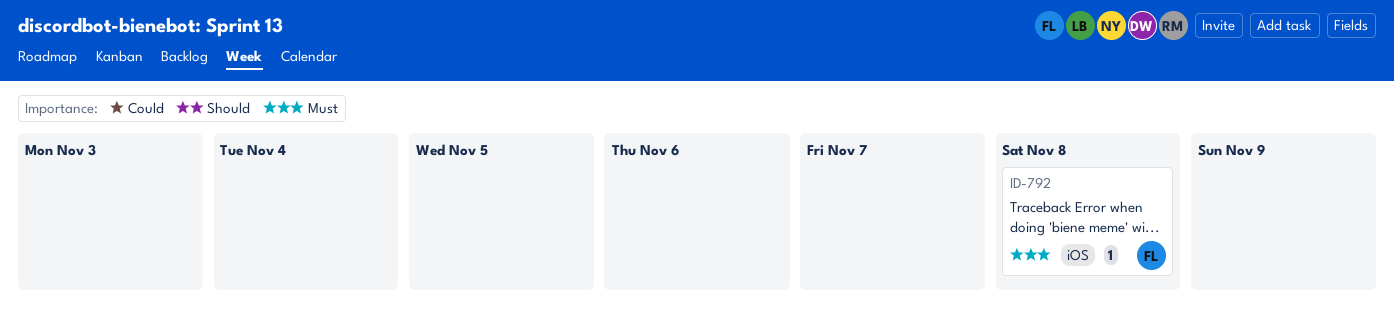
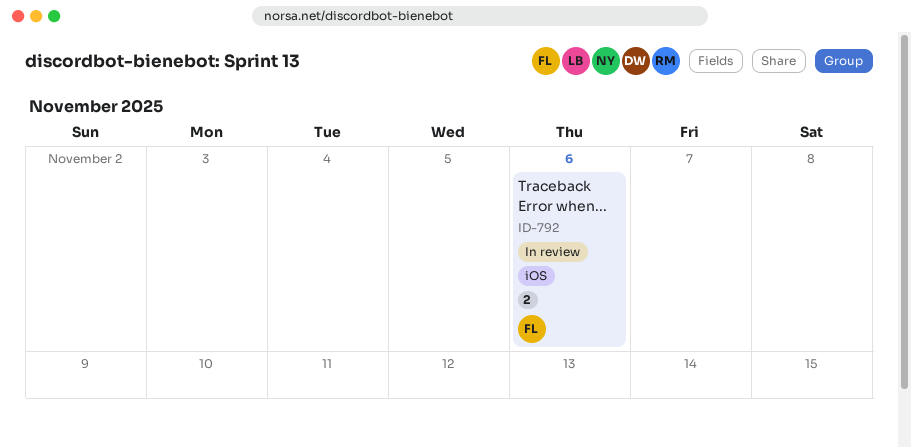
ID-792, estimate: 1 -> 2
ID-792, due: Nov 8 -> Nov 6

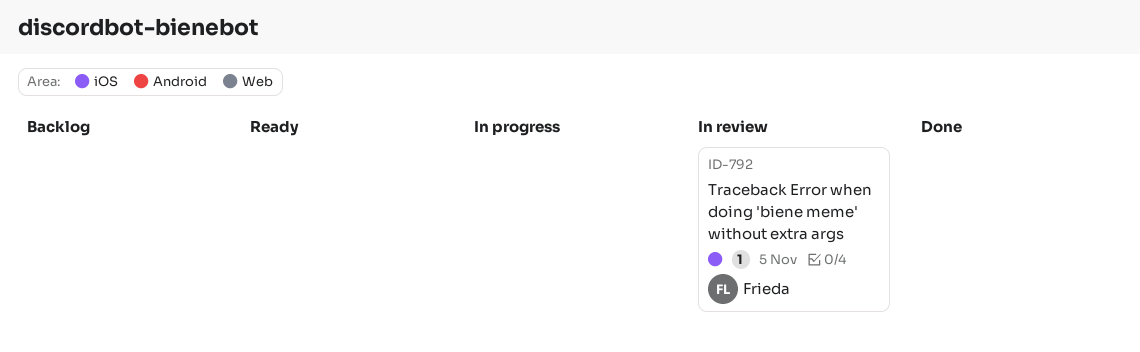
ID-792, estimate: 2 -> 1
ID-792, due: Nov 6 -> Nov 5

